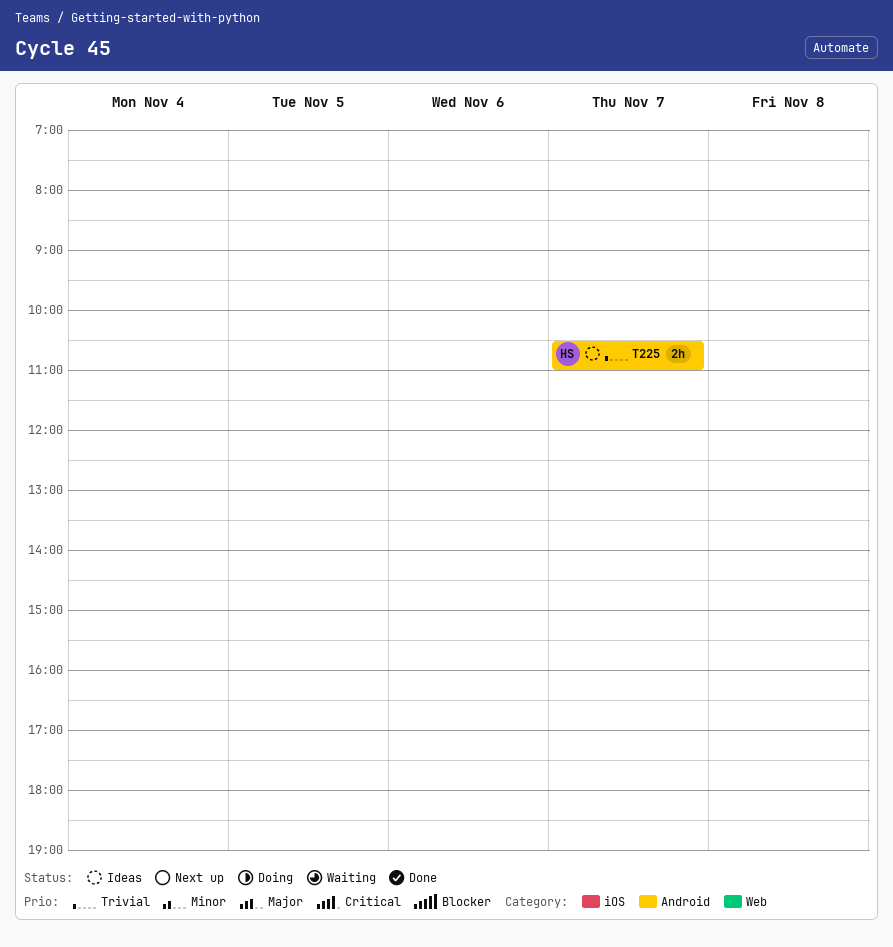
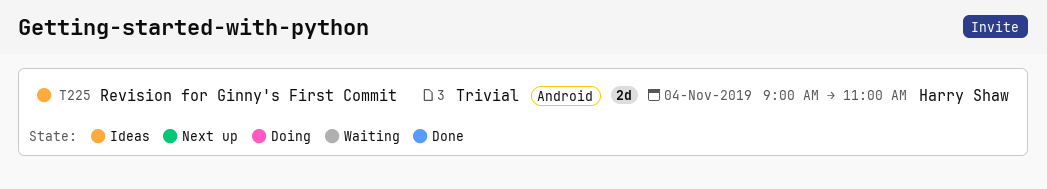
T225, estimate: 2h -> 2d
T225, day: Nov 7 -> Nov 4
T225, begins: 10:30 -> 09:00

